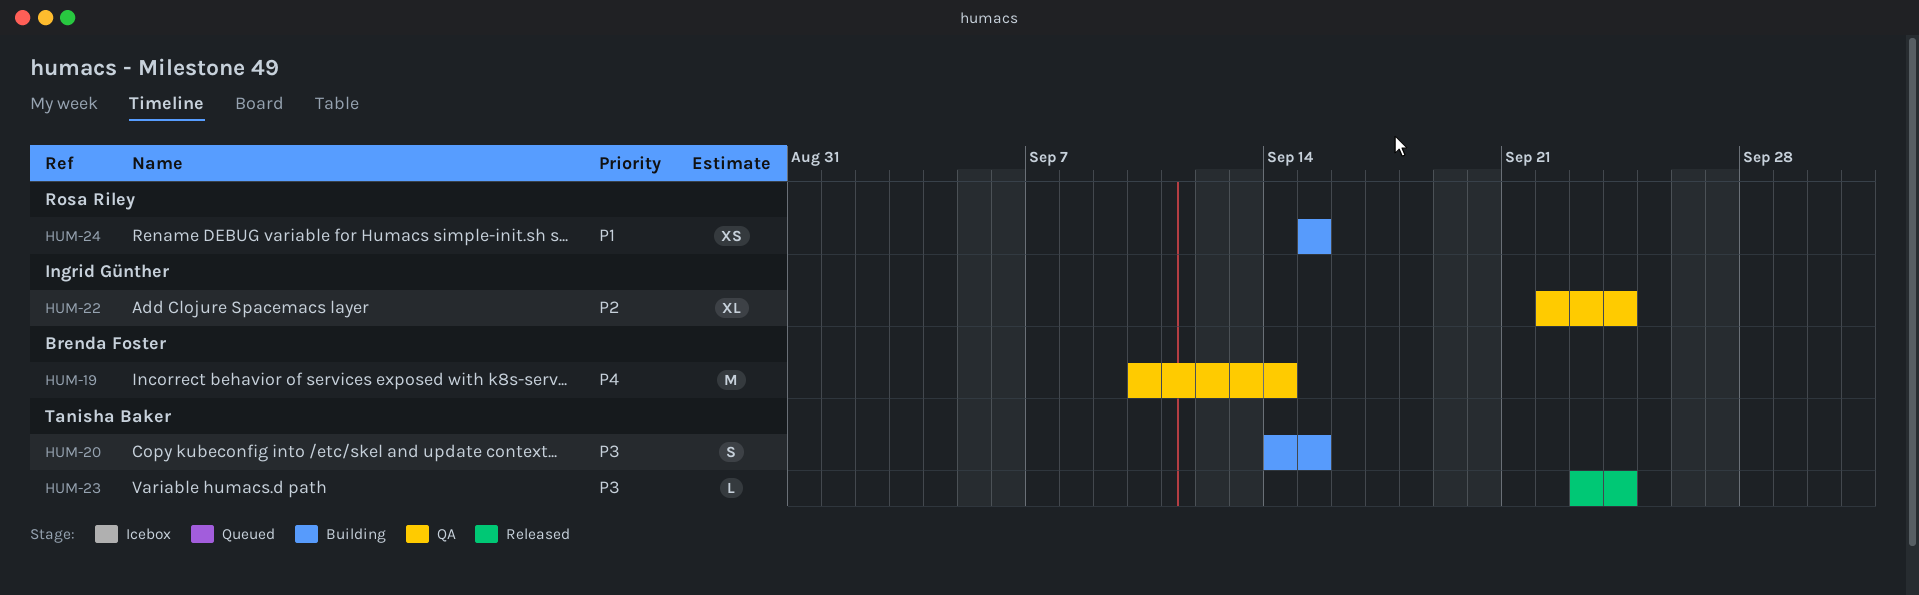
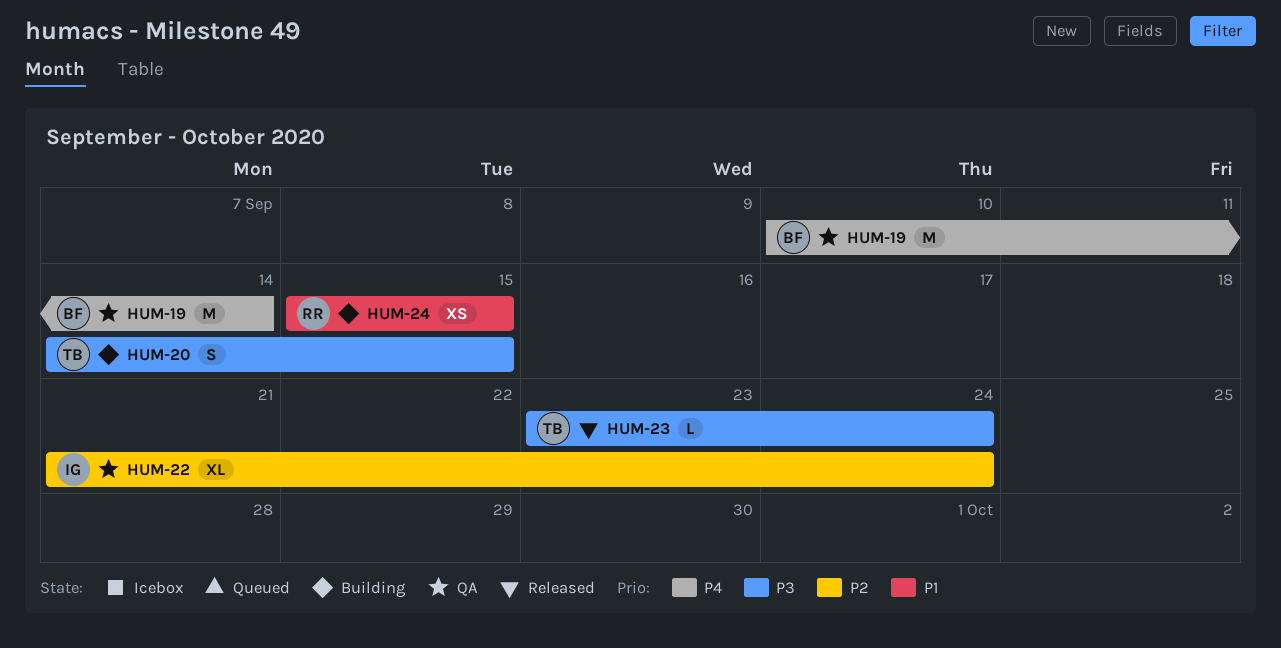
HUM-22, start: Sep 22 -> Sep 21

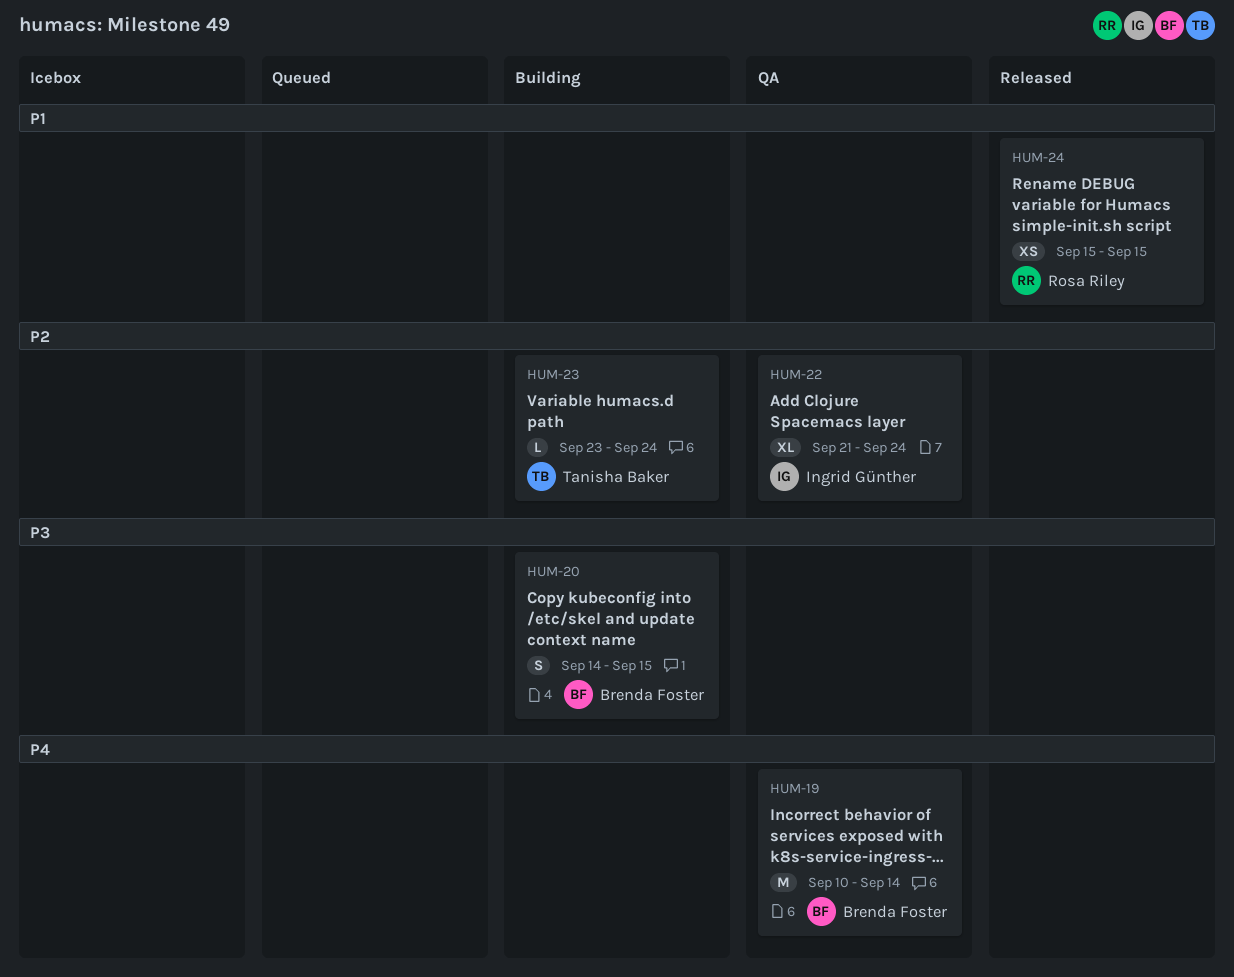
HUM-20, owner: Tanisha Baker -> Brenda Foster
HUM-23, status: Released -> Building
HUM-23, priority: P3 -> P2
HUM-24, status: Building -> Released

